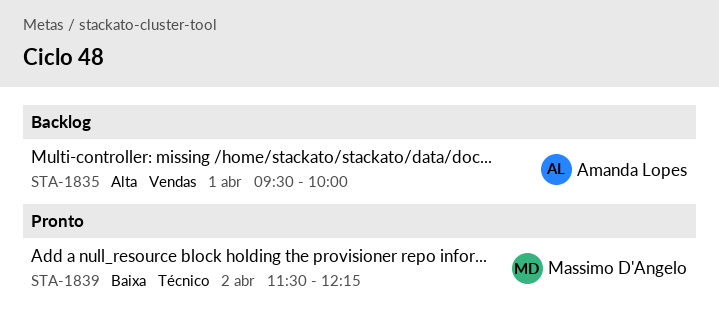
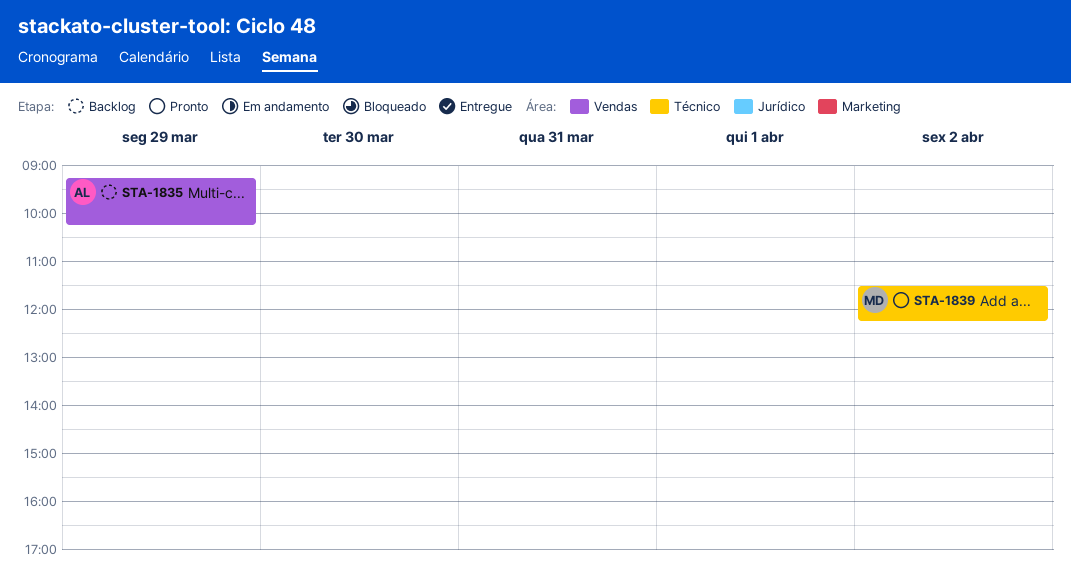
STA-1835, day: Apr 1 -> Mar 29
STA-1835, begins: 09:30 -> 09:15
STA-1835, ends: 10:00 -> 10:15

